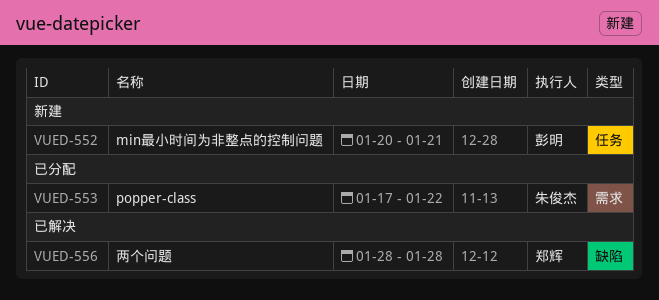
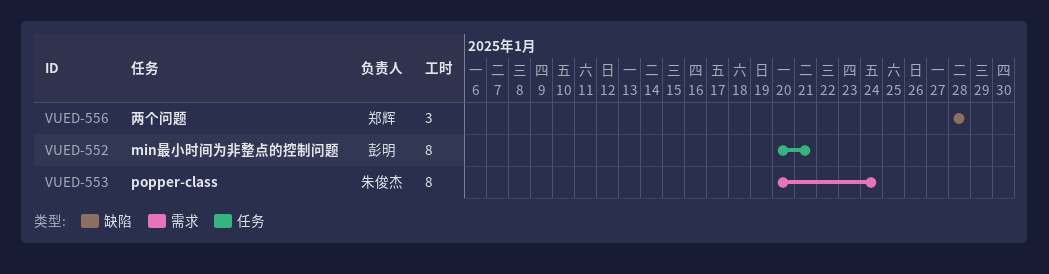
VUED-553, start: Jan 17 -> Jan 20
VUED-553, due: Jan 22 -> Jan 24

